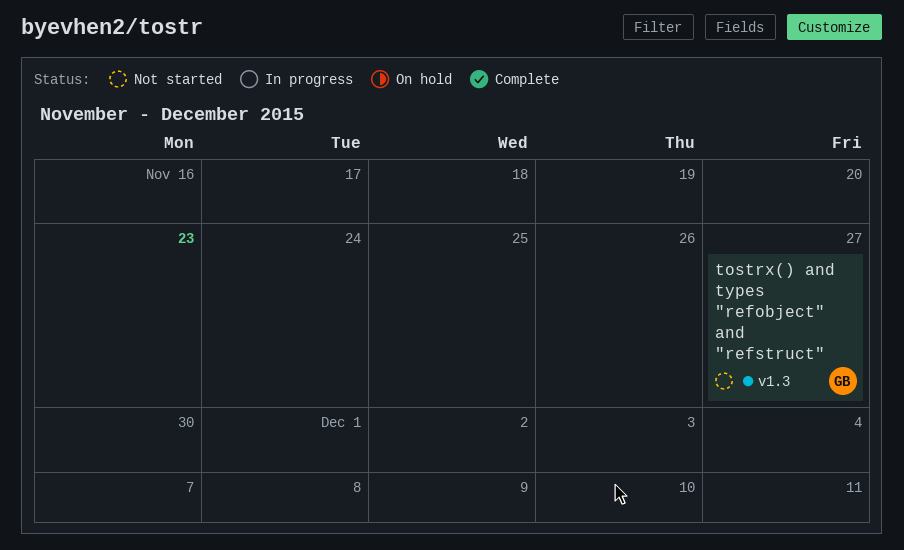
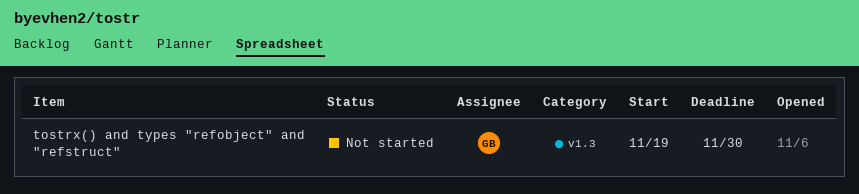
tostrx() and types "refobject" and "refstruct", due: Nov 27 -> Nov 30

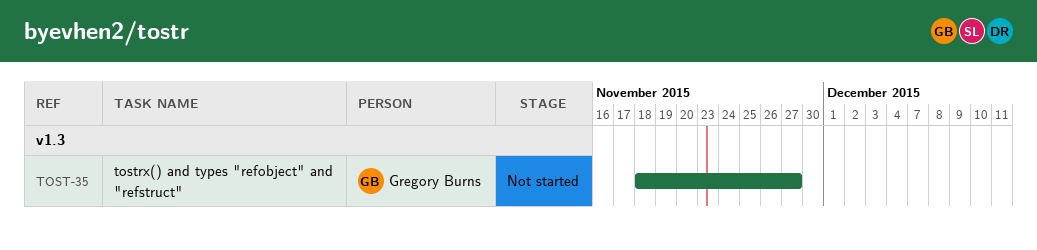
tostrx() and types "refobject" and "refstruct", start: Nov 19 -> Nov 18
tostrx() and types "refobject" and "refstruct", due: Nov 30 -> Nov 27

